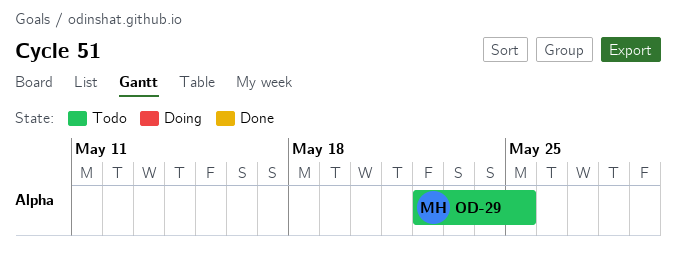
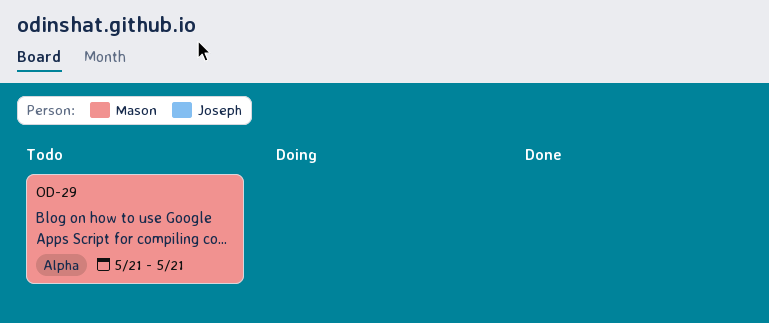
OD-29, start: May 22 -> May 21
OD-29, due: May 25 -> May 21

